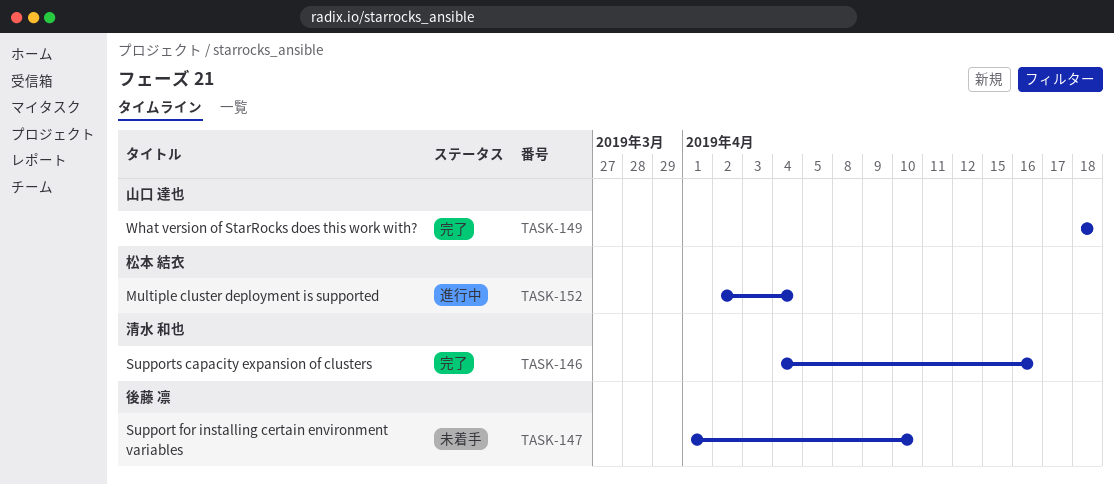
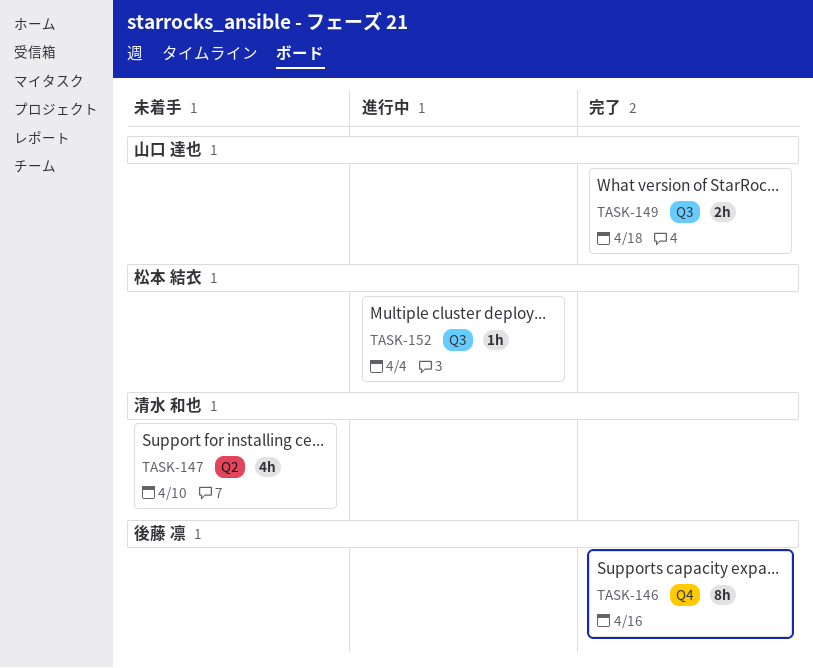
TASK-146, owner: 清水 和也 -> 後藤 凛
TASK-147, owner: 後藤 凛 -> 清水 和也

